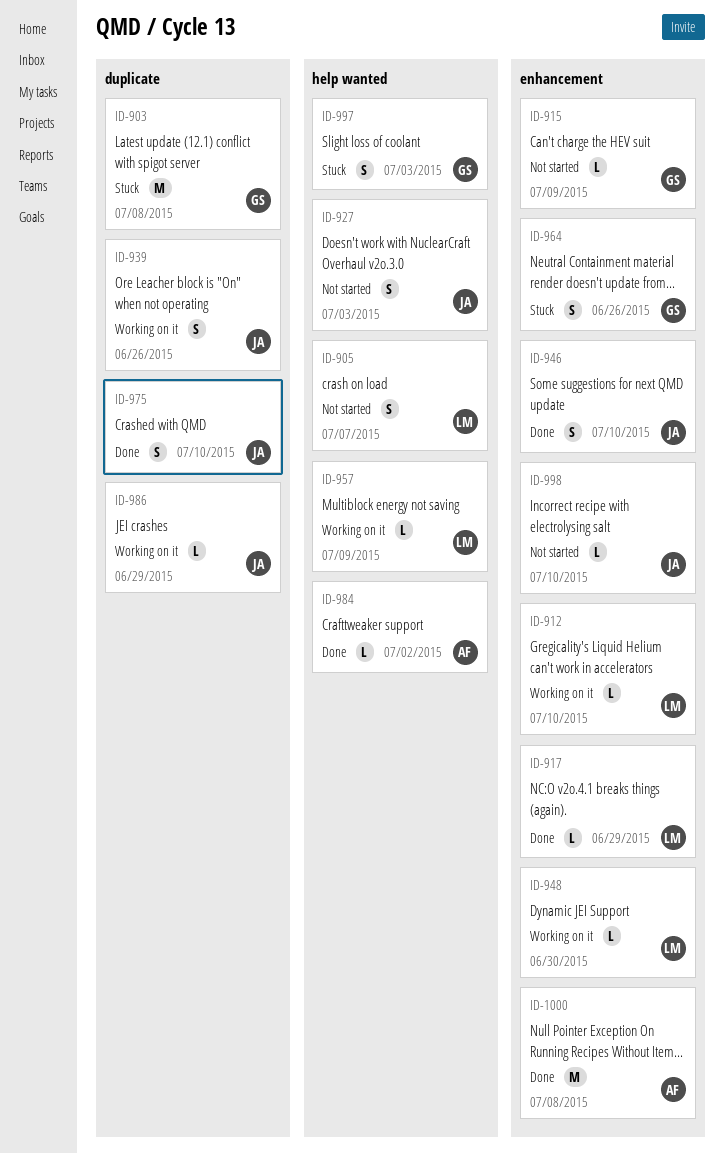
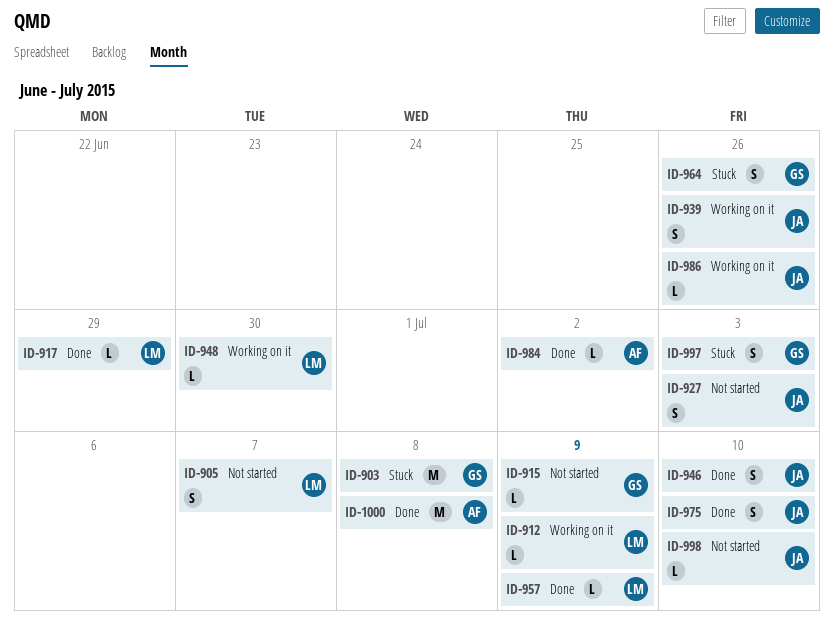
ID-912, due: Jul 10 -> Jul 9
ID-957, status: Working on it -> Done
ID-986, due: Jun 29 -> Jun 26

